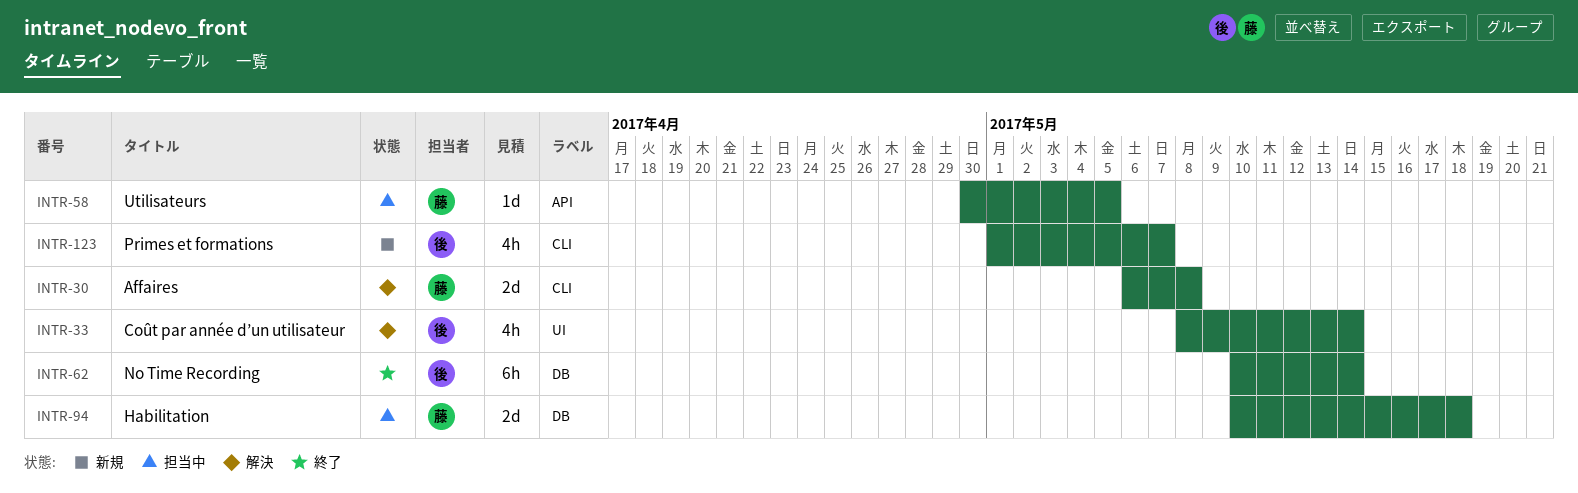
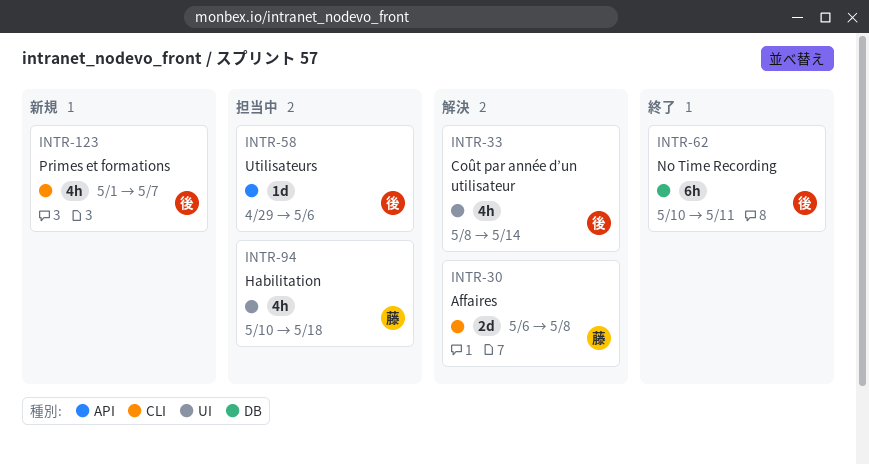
INTR-58, owner: 藤 -> 後
INTR-58, start: Apr 30 -> Apr 29
INTR-58, due: May 5 -> May 6
INTR-62, due: May 14 -> May 11
INTR-94, label: DB -> UI
INTR-94, estimate: 2d -> 4h

